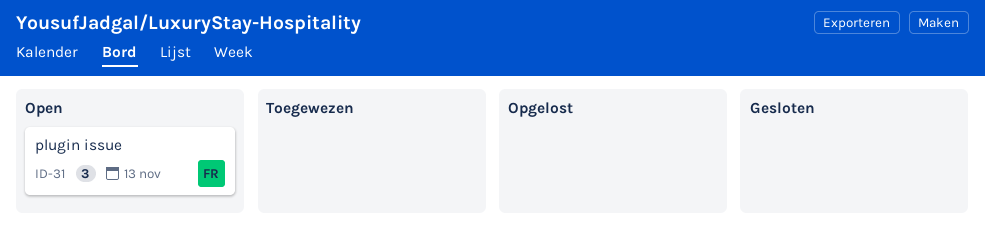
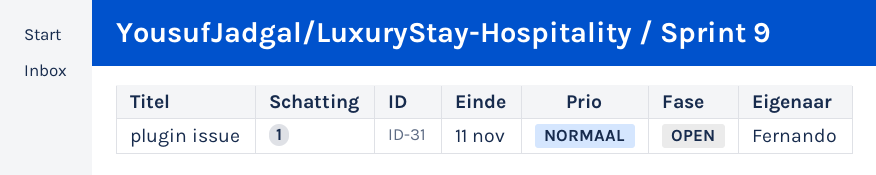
ID-31, estimate: 3 -> 1
ID-31, due: Nov 13 -> Nov 11

